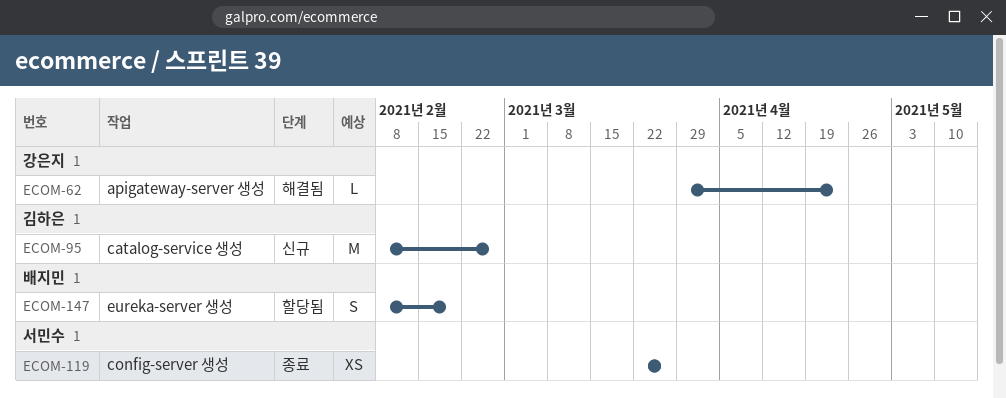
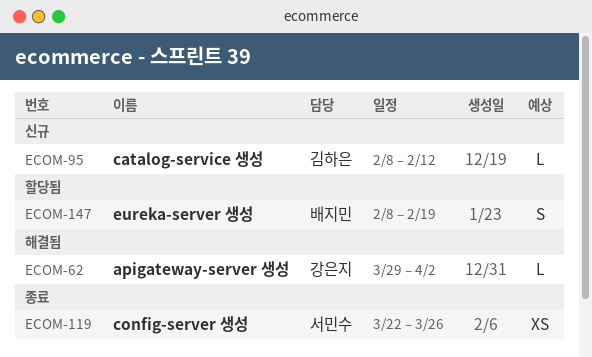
ECOM-62, due: Apr 23 -> Apr 2
ECOM-95, estimate: M -> L
ECOM-95, due: Feb 26 -> Feb 12

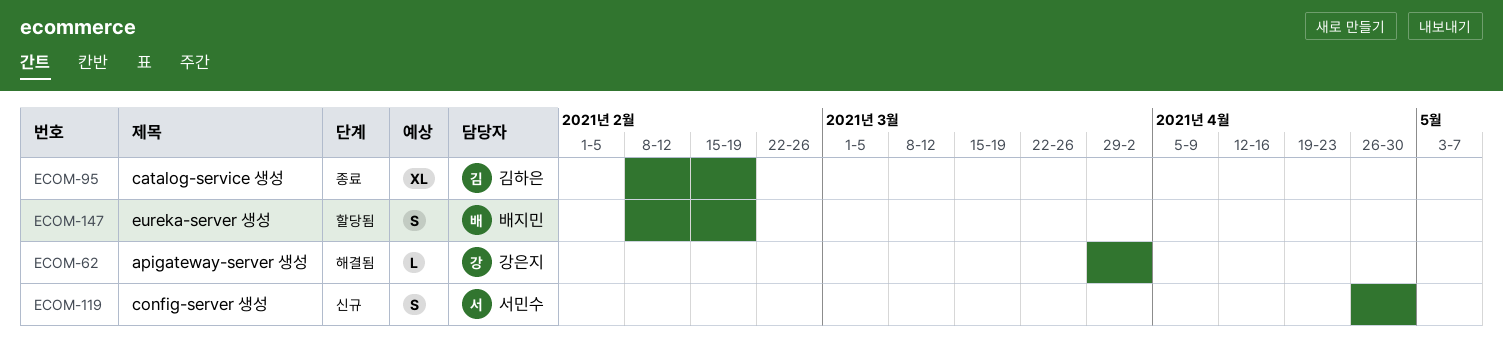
ECOM-95, status: 신규 -> 종료
ECOM-95, estimate: L -> XL
ECOM-95, due: Feb 12 -> Feb 19
ECOM-119, status: 종료 -> 신규
ECOM-119, estimate: XS -> S
ECOM-119, start: Mar 22 -> Apr 26
ECOM-119, due: Mar 26 -> Apr 30

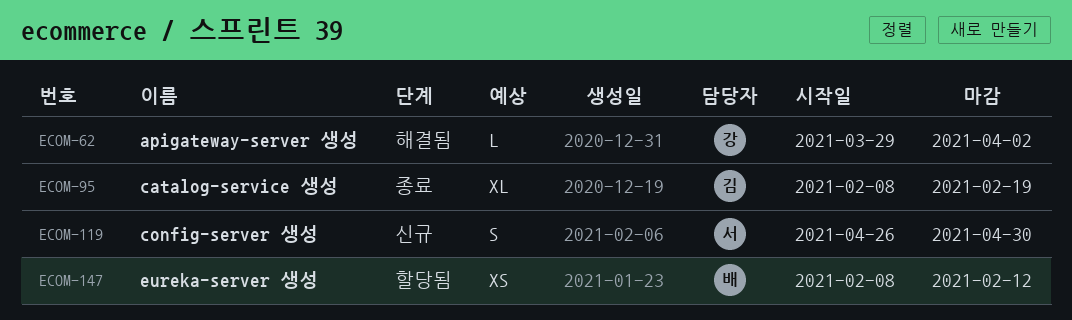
ECOM-147, estimate: S -> XS
ECOM-147, due: Feb 19 -> Feb 12

